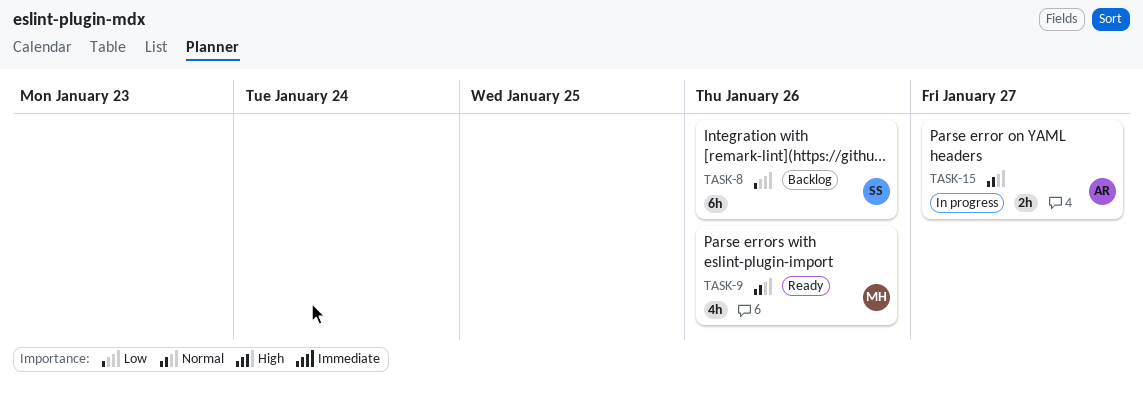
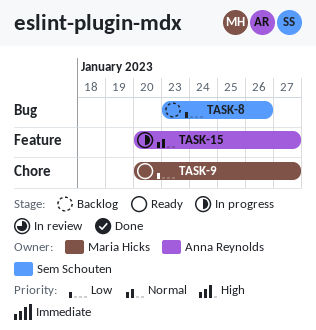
TASK-9, priority: Normal -> Low
TASK-9, due: Jan 26 -> Jan 27

